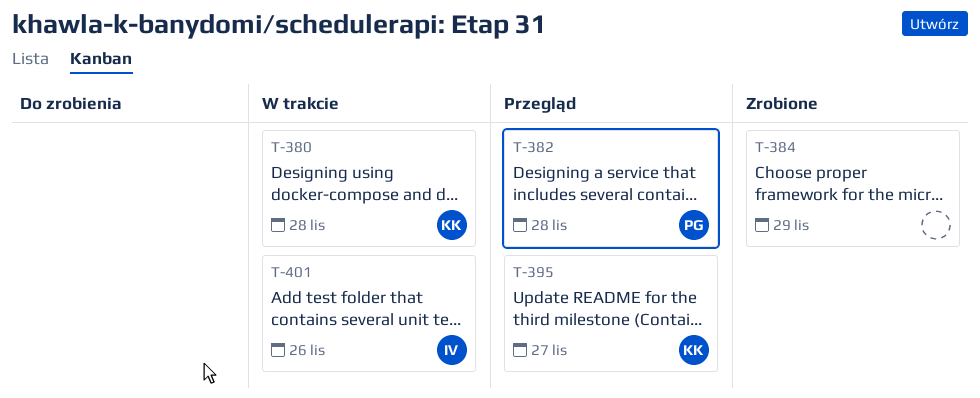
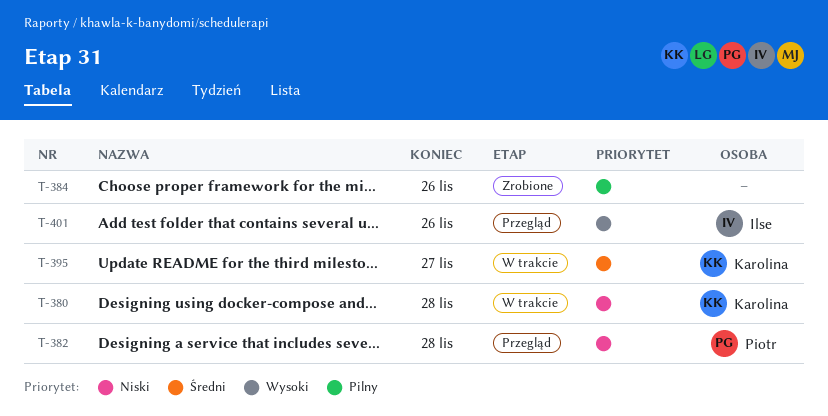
T-384, due: Nov 29 -> Nov 26
T-395, status: Przegląd -> W trakcie
T-401, status: W trakcie -> Przegląd

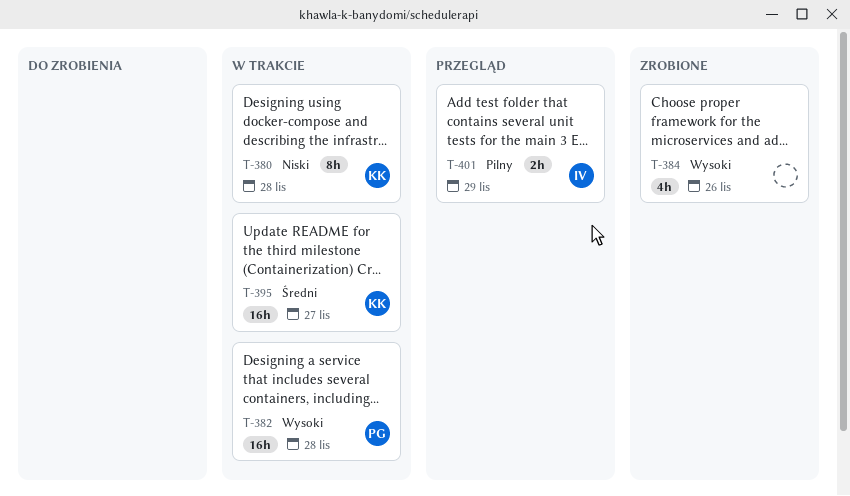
T-382, status: Przegląd -> W trakcie
T-382, priority: Niski -> Wysoki
T-384, priority: Pilny -> Wysoki
T-401, priority: Wysoki -> Pilny
T-401, due: Nov 26 -> Nov 29

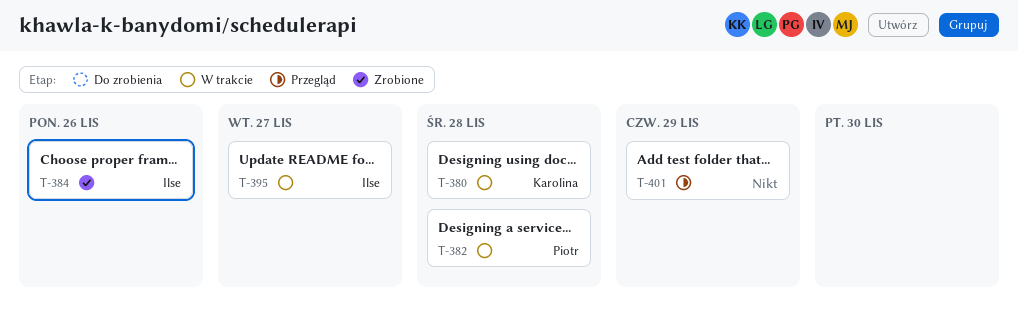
T-384, owner: none -> Ilse
T-395, owner: Karolina -> Ilse
T-401, owner: Ilse -> none

